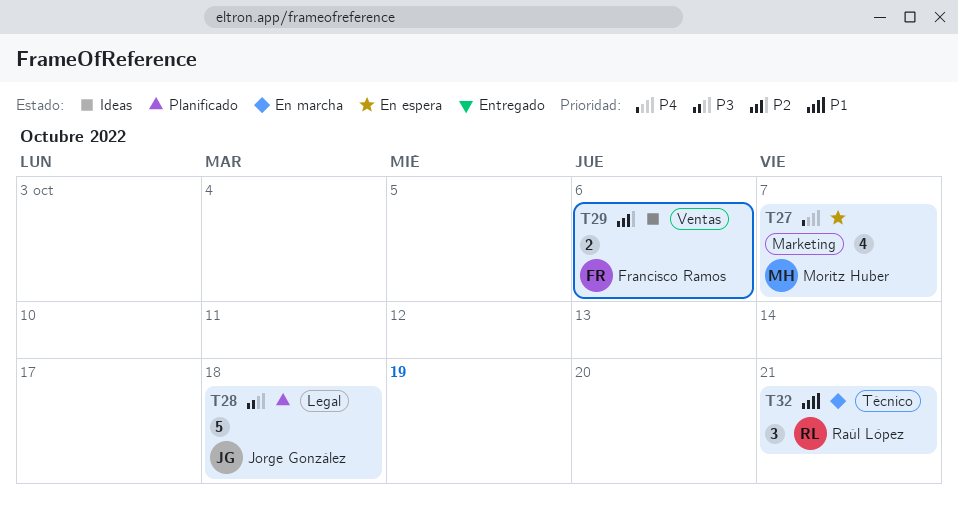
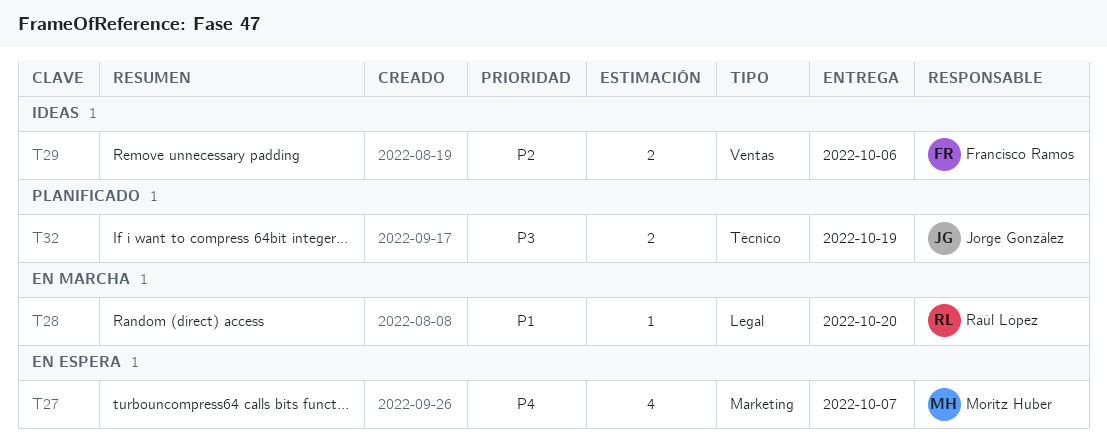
T28, status: Planificado -> En marcha
T28, owner: Jorge González -> Raúl López
T28, priority: P3 -> P1
T28, estimate: 5 -> 1
T28, due: Oct 18 -> Oct 20
T32, status: En marcha -> Planificado
T32, owner: Raúl López -> Jorge González
T32, priority: P1 -> P3
T32, estimate: 3 -> 2
T32, due: Oct 21 -> Oct 19

